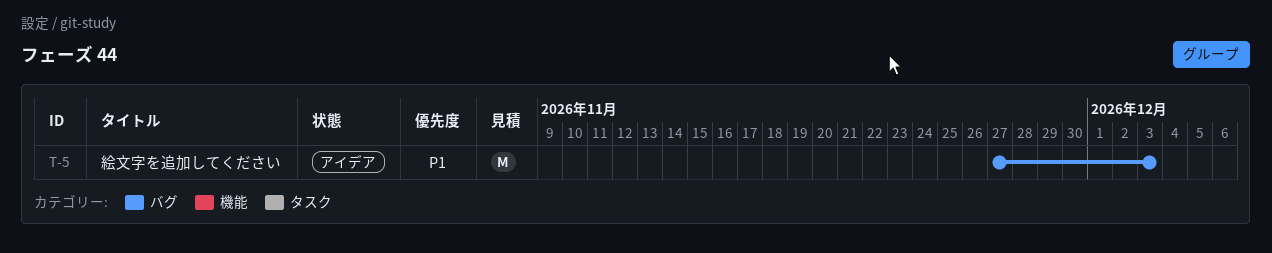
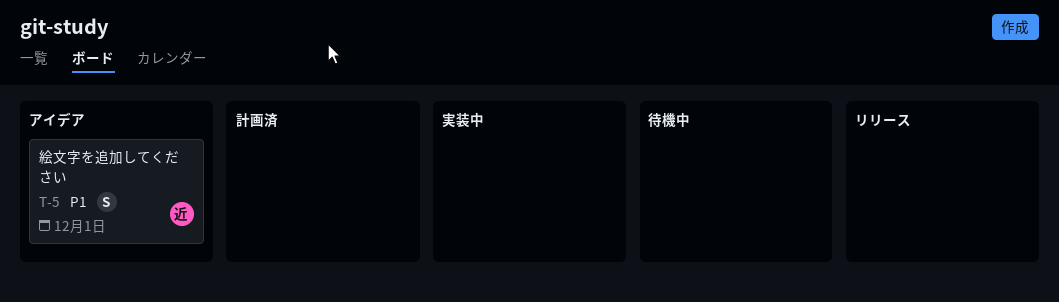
T-5, estimate: M -> S
T-5, due: Dec 3 -> Dec 1

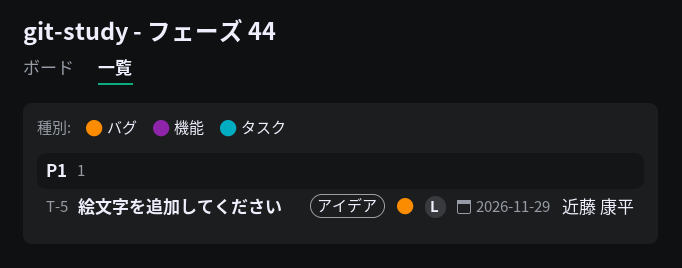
T-5, estimate: S -> L
T-5, due: Dec 1 -> Nov 29

